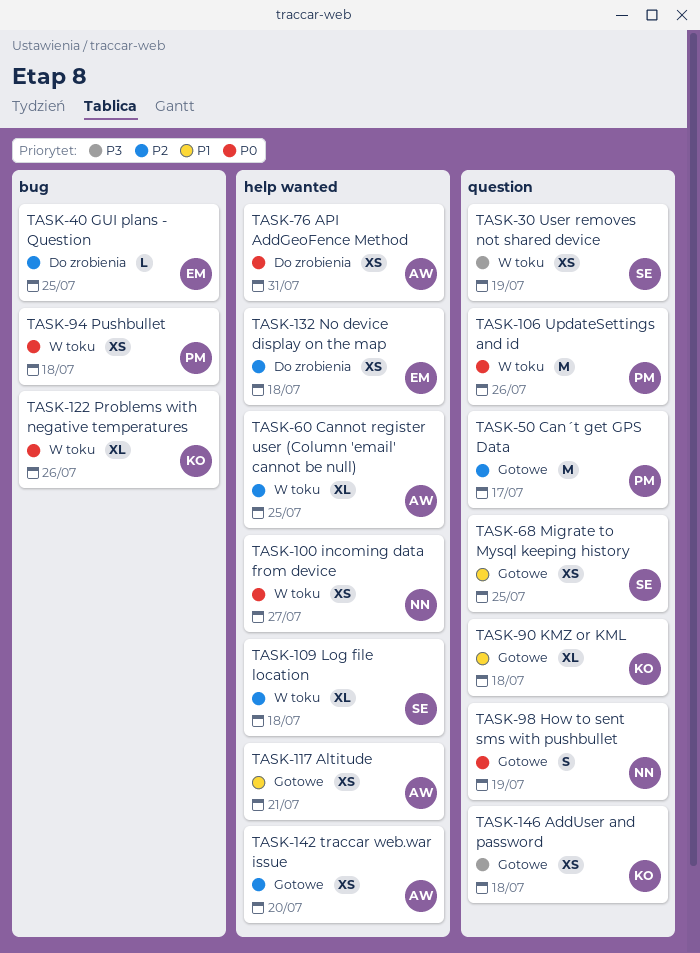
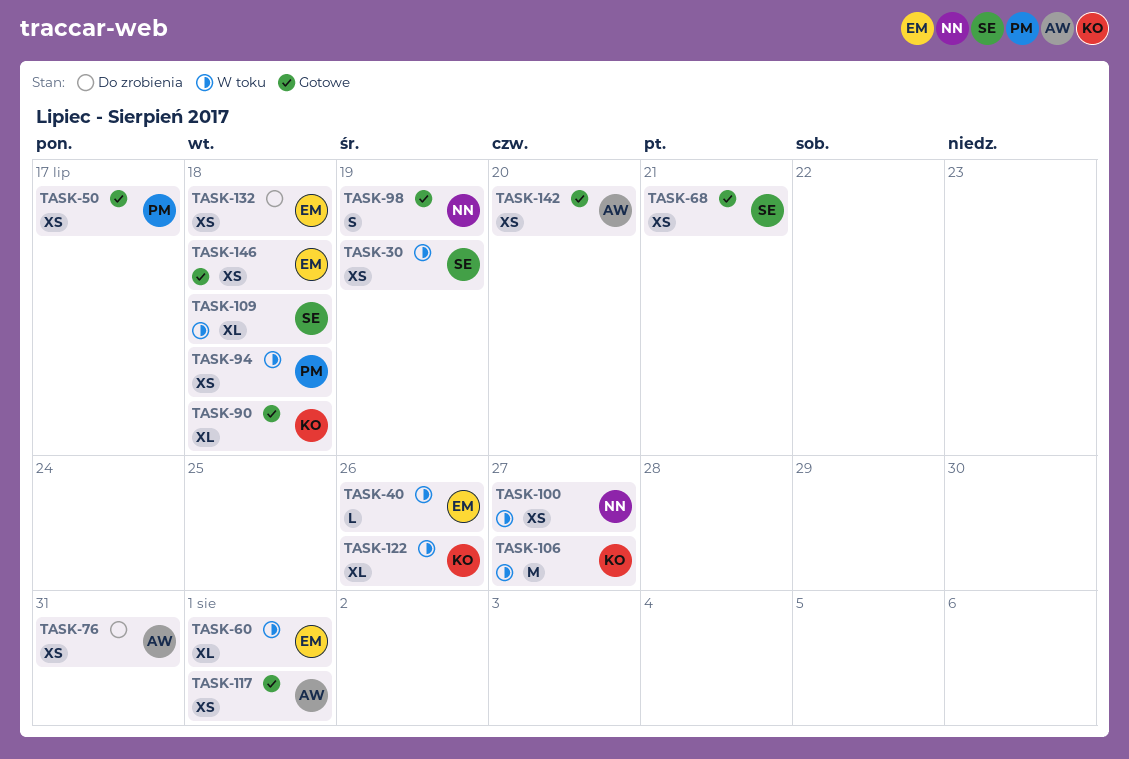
TASK-40, status: Do zrobienia -> W toku
TASK-40, due: Jul 25 -> Jul 26
TASK-50, estimate: M -> XS
TASK-60, owner: AW -> EM
TASK-60, due: Jul 25 -> Aug 1
TASK-68, due: Jul 25 -> Jul 21
TASK-106, owner: PM -> KO
TASK-106, due: Jul 26 -> Jul 27
TASK-117, due: Jul 21 -> Aug 1
TASK-146, owner: KO -> EM

